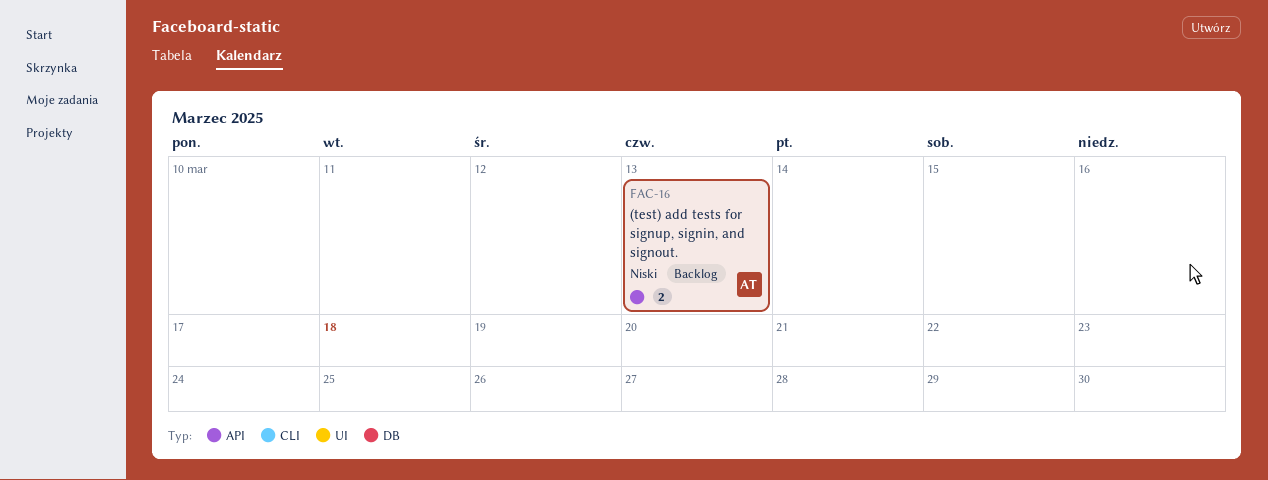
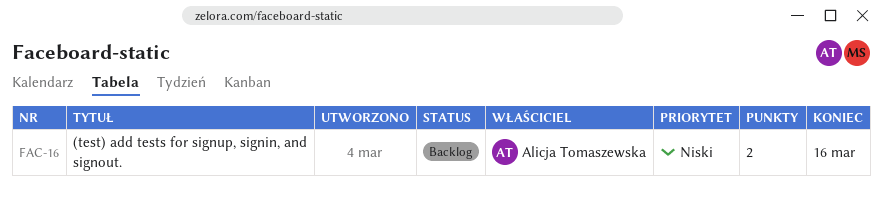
FAC-16, due: Mar 13 -> Mar 16

